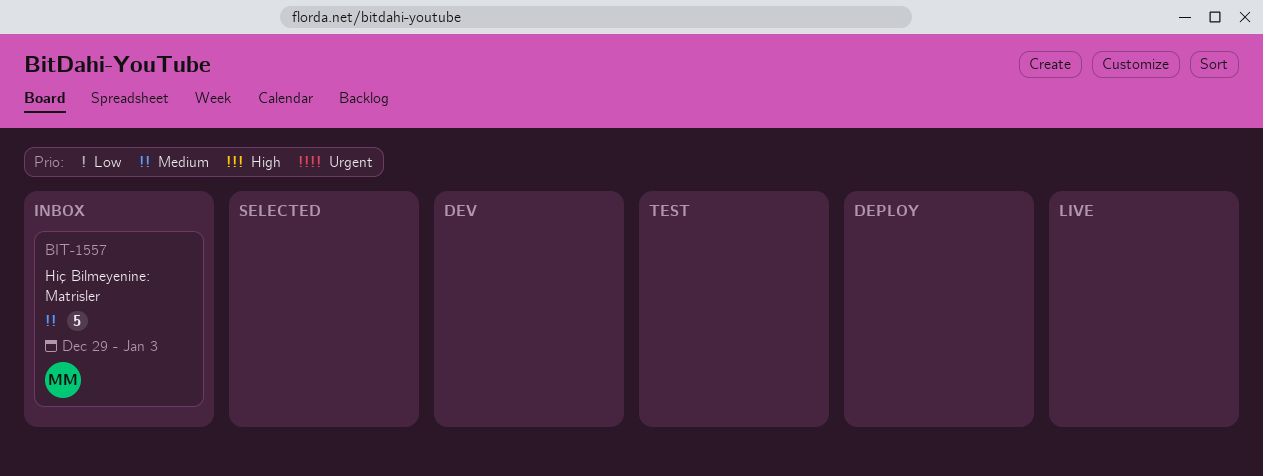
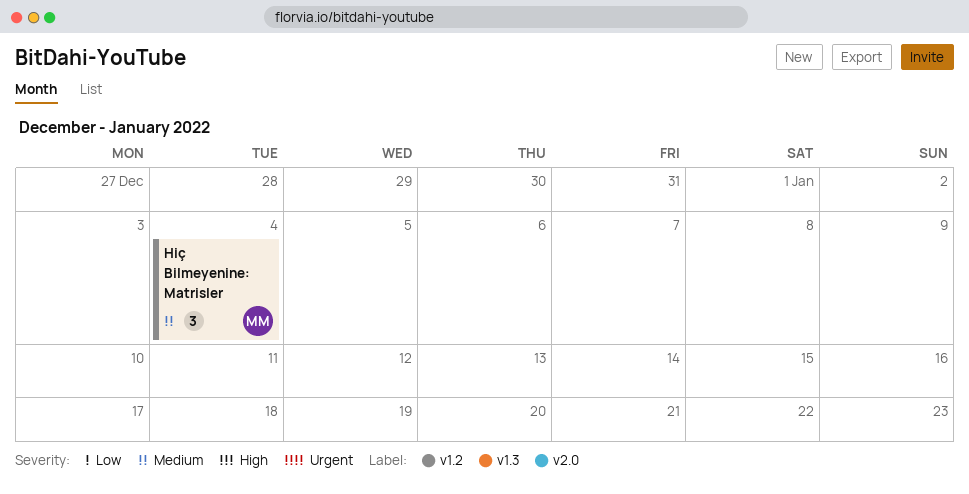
Hiç Bilmeyenine: Matrisler, estimate: 5 -> 3
Hiç Bilmeyenine: Matrisler, due: Jan 3 -> Jan 4

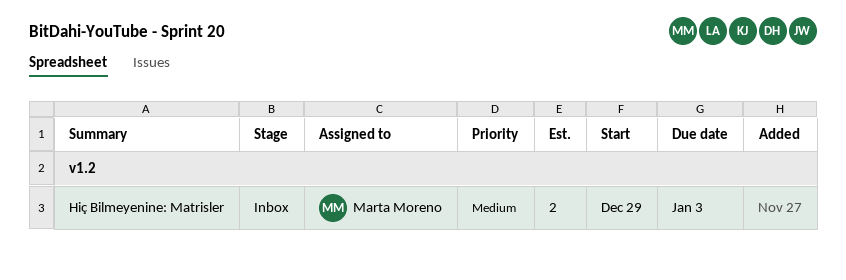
Hiç Bilmeyenine: Matrisler, estimate: 3 -> 2
Hiç Bilmeyenine: Matrisler, due: Jan 4 -> Jan 3

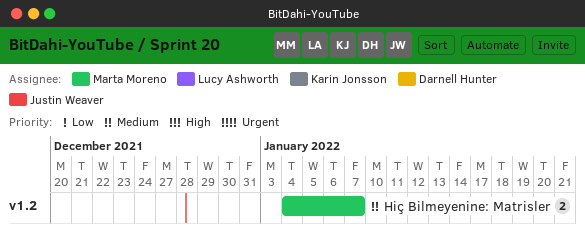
Hiç Bilmeyenine: Matrisler, start: Dec 29 -> Jan 4
Hiç Bilmeyenine: Matrisler, due: Jan 3 -> Jan 7

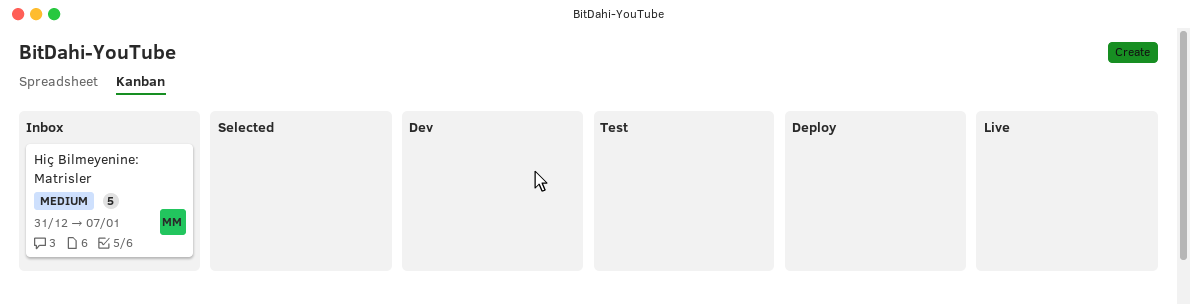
Hiç Bilmeyenine: Matrisler, estimate: 2 -> 5
Hiç Bilmeyenine: Matrisler, start: Jan 4 -> Dec 31

